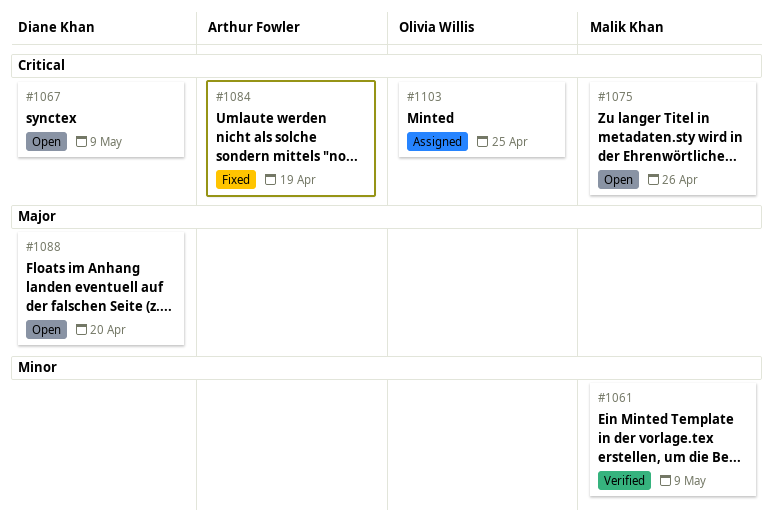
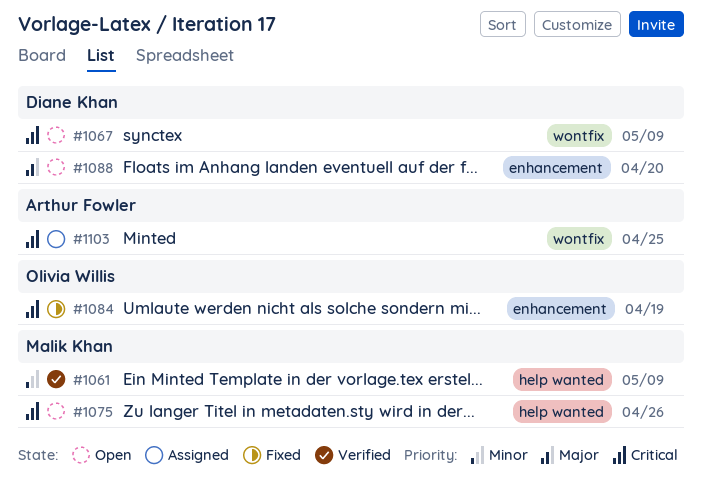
#1084, owner: Arthur Fowler -> Olivia Willis
#1103, owner: Olivia Willis -> Arthur Fowler

